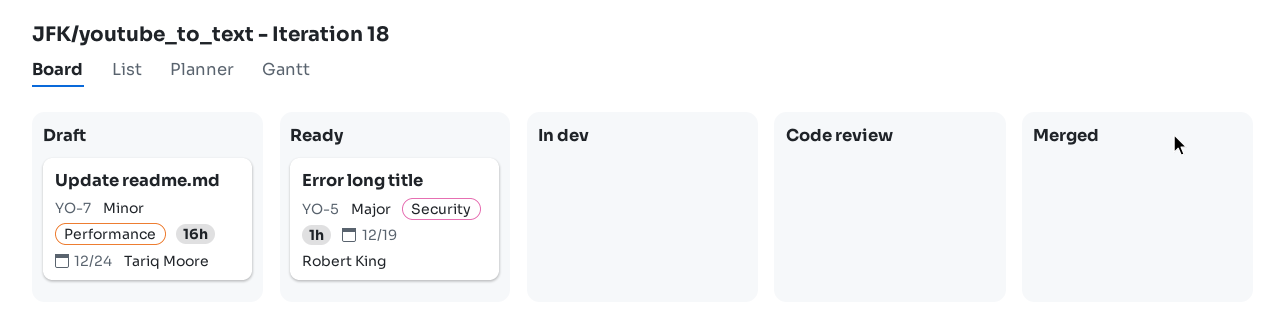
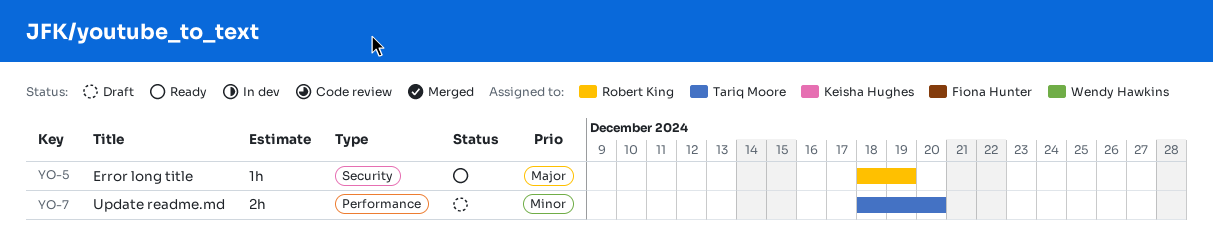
YO-7, estimate: 16h -> 2h
YO-7, due: Dec 24 -> Dec 20

